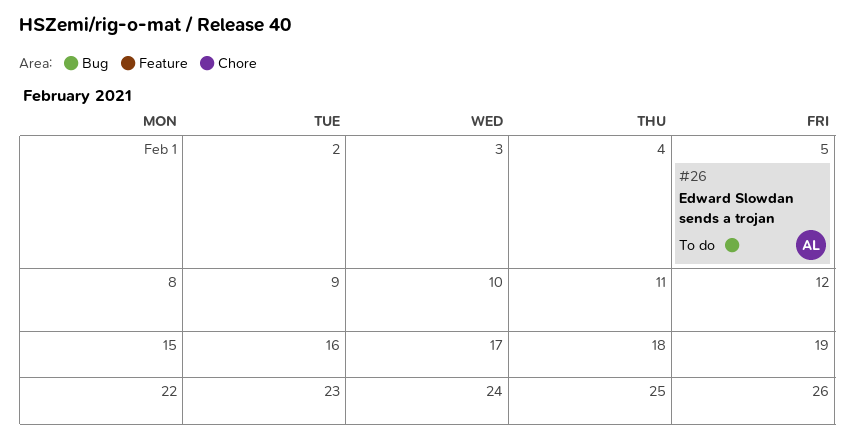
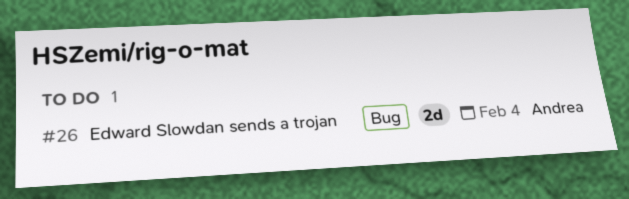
#26, due: Feb 5 -> Feb 4

